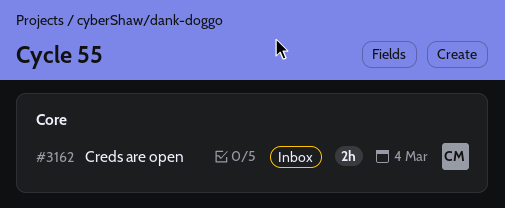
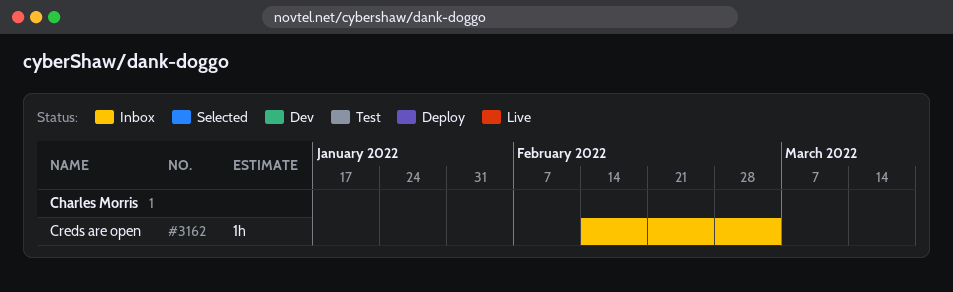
#3162, estimate: 2h -> 1h

